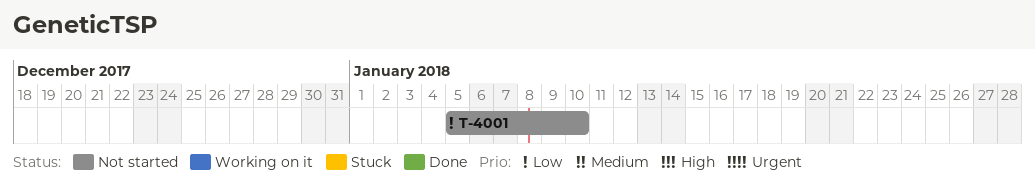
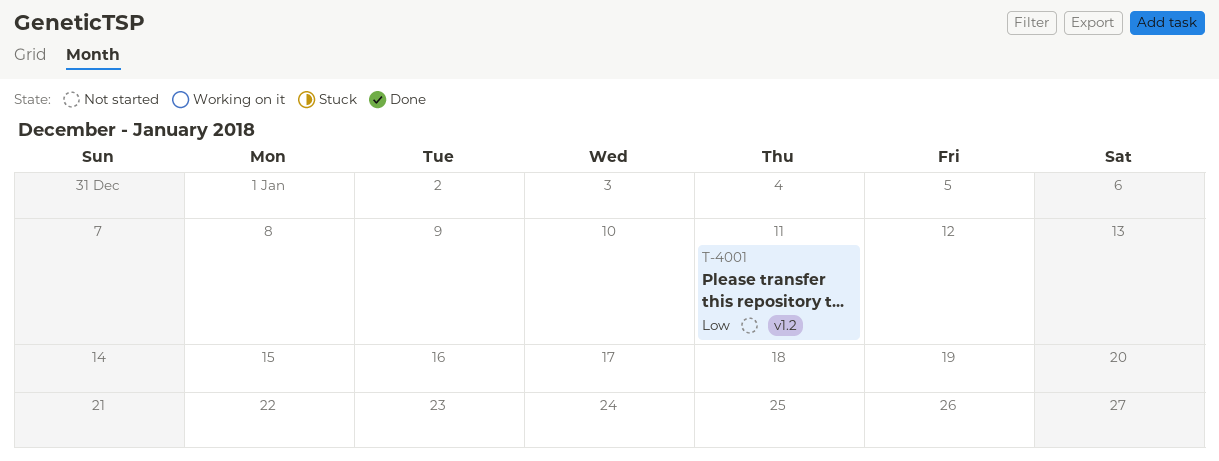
T-4001, due: Jan 10 -> Jan 11

